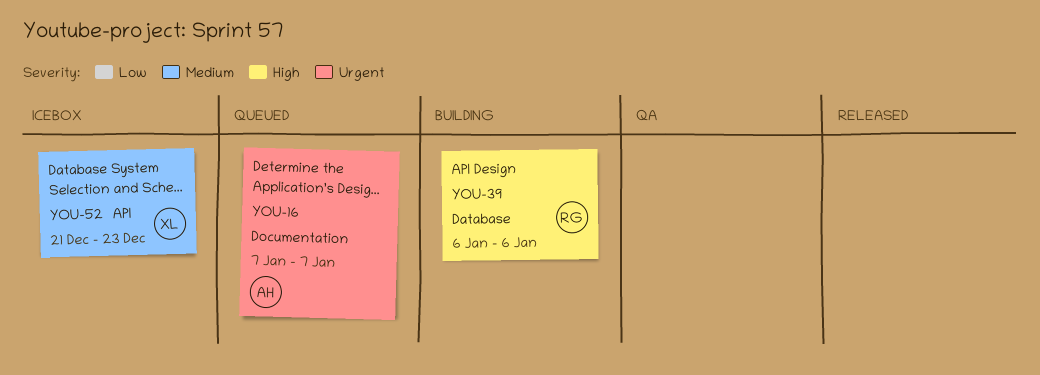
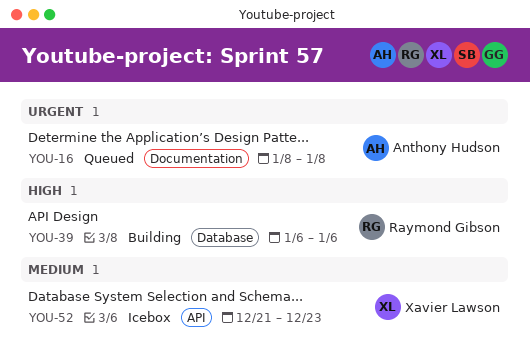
YOU-16, start: Jan 7 -> Jan 8
YOU-16, due: Jan 7 -> Jan 8

